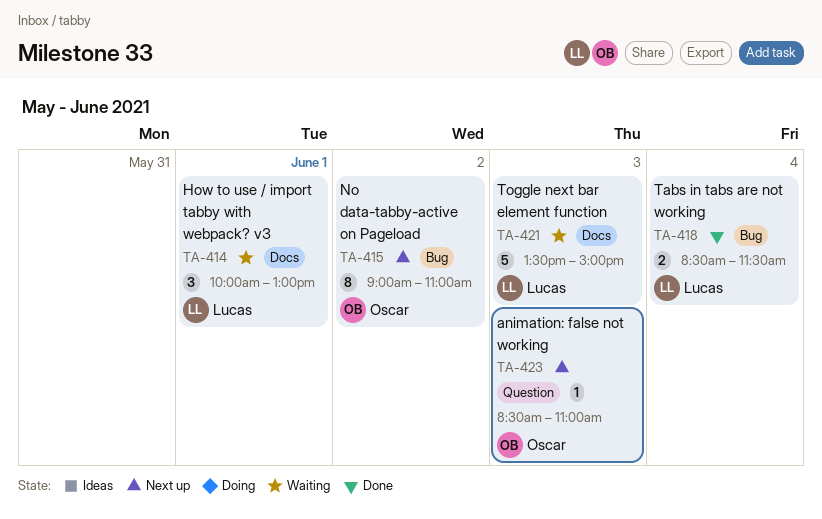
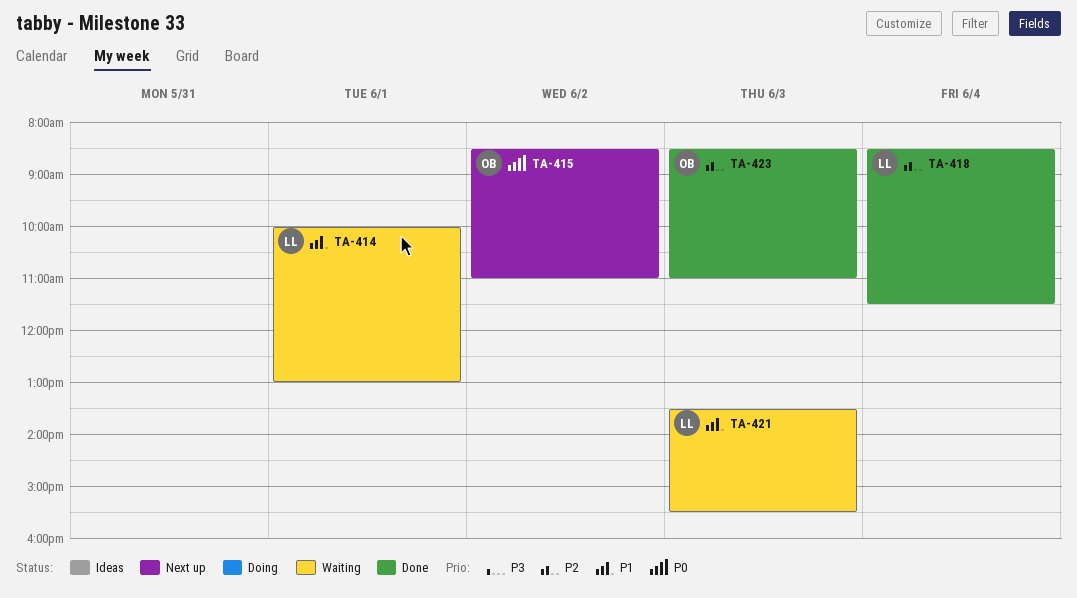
TA-415, begins: 09:00 -> 08:30
TA-421, ends: 15:00 -> 15:30
TA-423, status: Next up -> Done

